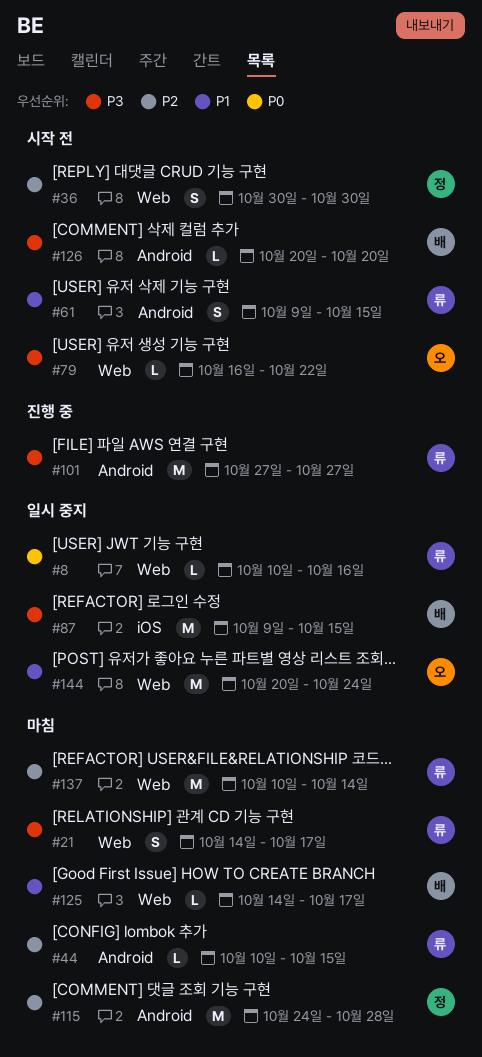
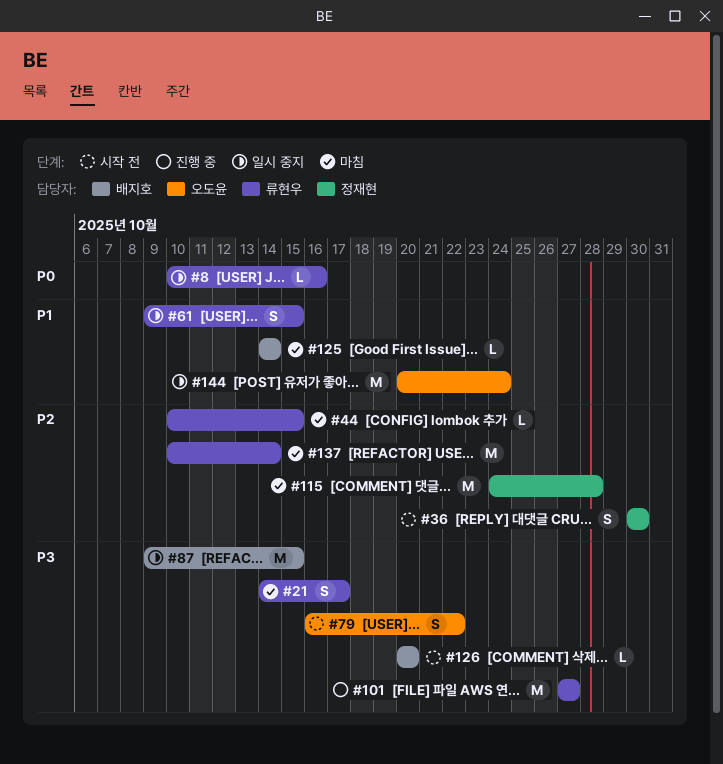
#61, status: 시작 전 -> 일시 중지
#79, estimate: L -> S
#125, due: Oct 17 -> Oct 14

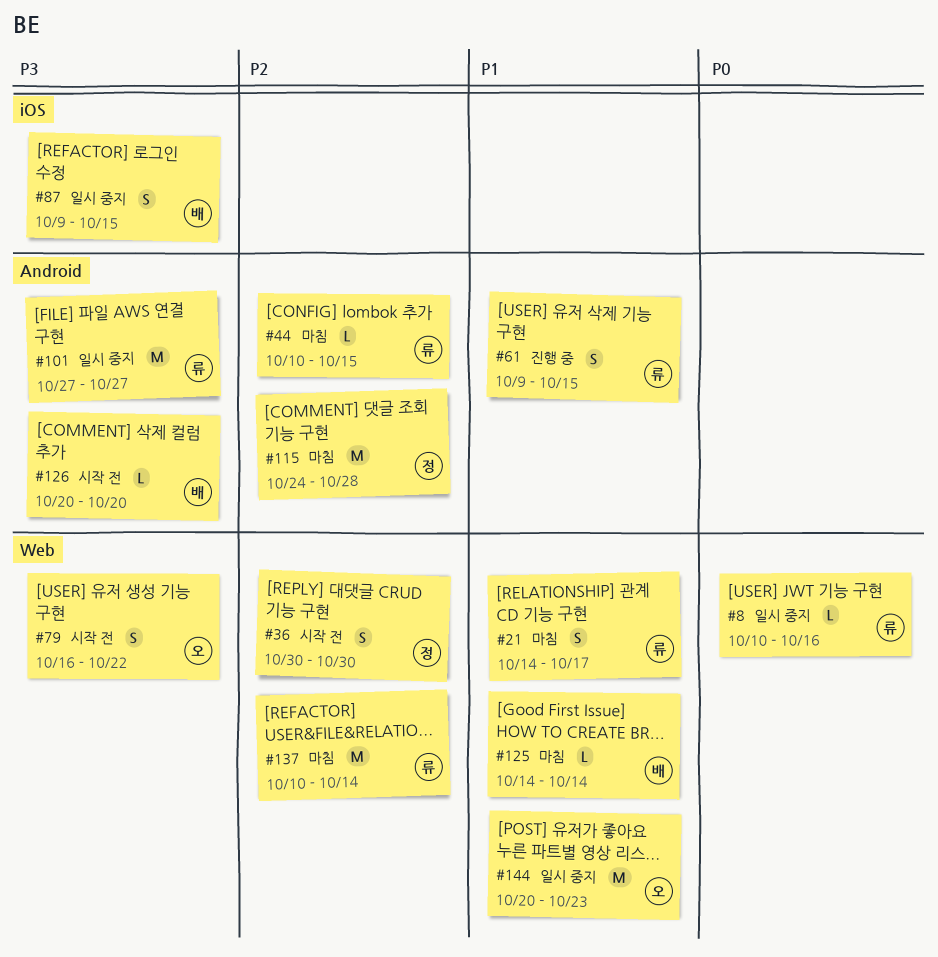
#21, priority: P3 -> P1
#61, status: 일시 중지 -> 진행 중
#87, estimate: M -> S
#101, status: 진행 중 -> 일시 중지
#144, due: Oct 24 -> Oct 23

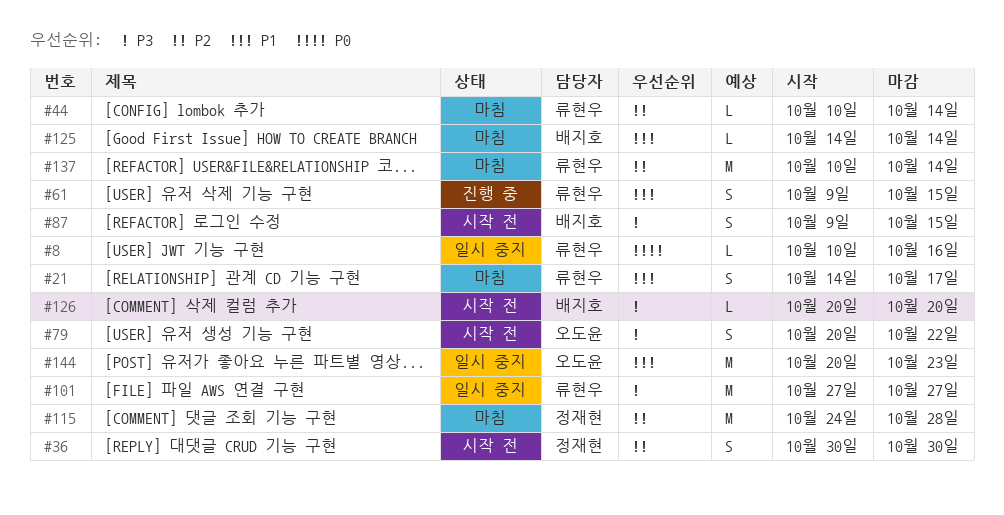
#44, due: Oct 15 -> Oct 14
#79, start: Oct 16 -> Oct 20
#87, status: 일시 중지 -> 시작 전

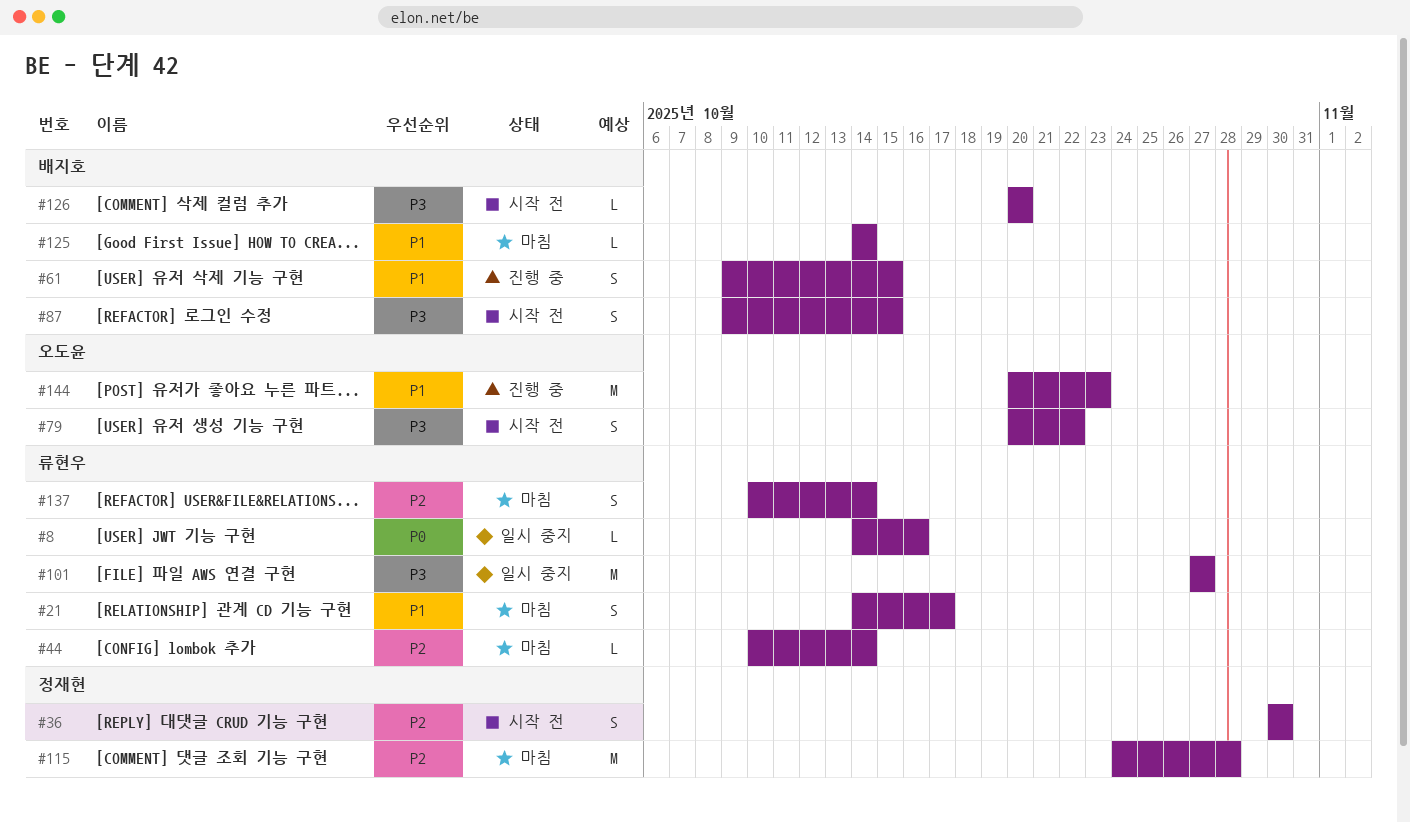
#8, start: Oct 10 -> Oct 14
#61, owner: 류현우 -> 배지호
#137, estimate: M -> S
#144, status: 일시 중지 -> 진행 중

